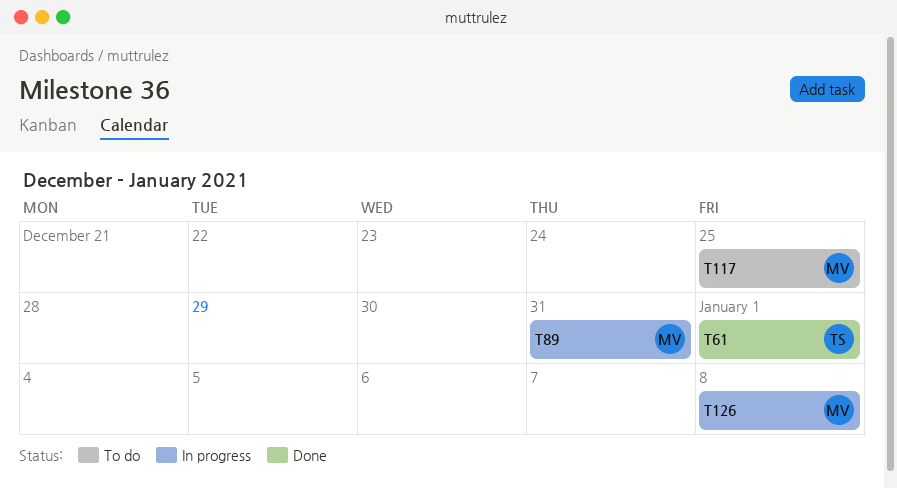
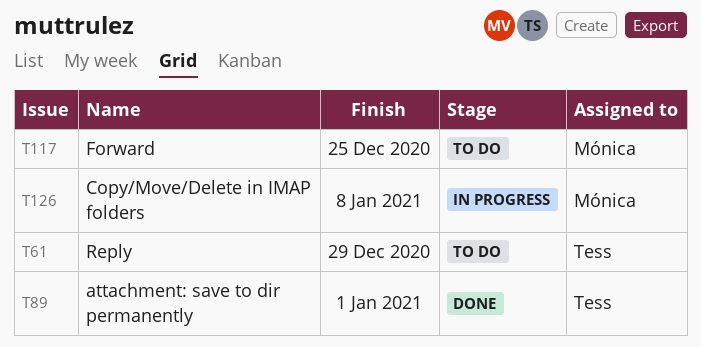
T61, status: Done -> To do
T61, due: Jan 1 -> Dec 29
T89, status: In progress -> Done
T89, owner: Mónica -> Tess
T89, due: Dec 31 -> Jan 1

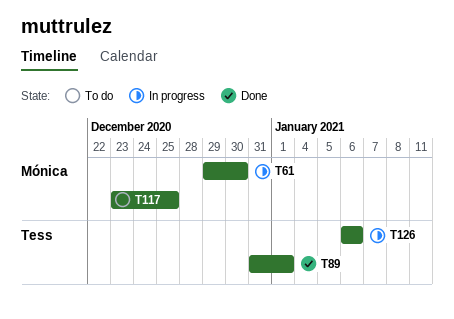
T61, status: To do -> In progress
T61, owner: Tess -> Mónica
T61, due: Dec 29 -> Dec 30
T126, owner: Mónica -> Tess
T126, due: Jan 8 -> Jan 6

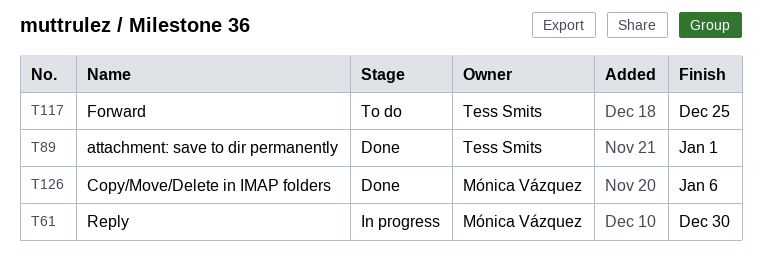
T117, owner: Mónica Vázquez -> Tess Smits
T126, status: In progress -> Done
T126, owner: Tess Smits -> Mónica Vázquez

